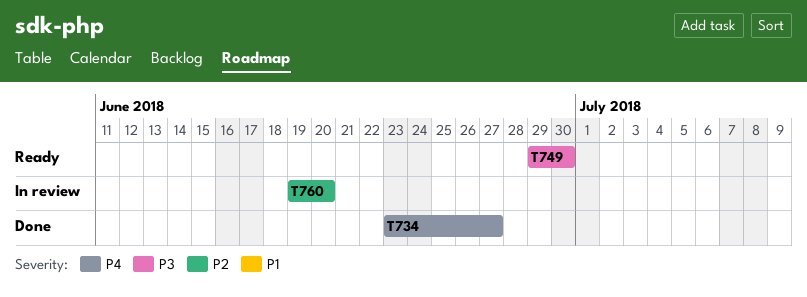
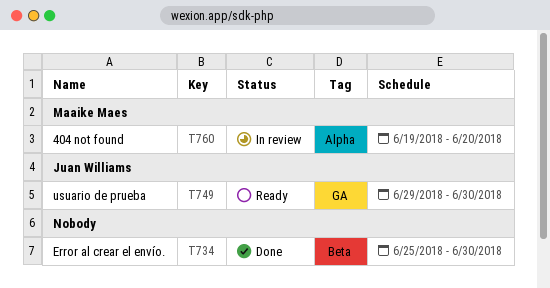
T734, start: Jun 23 -> Jun 25
T734, due: Jun 27 -> Jun 30

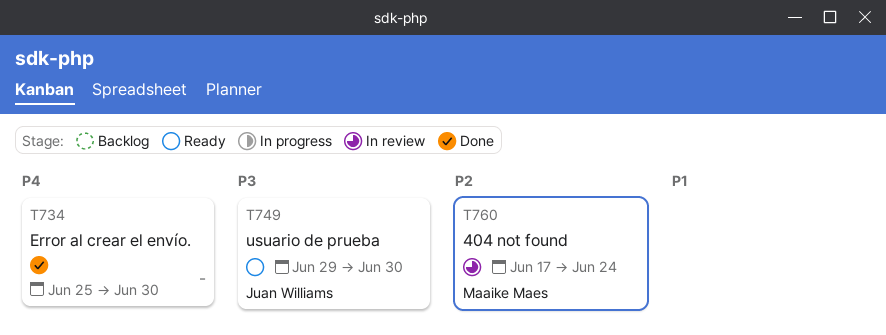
T760, start: Jun 19 -> Jun 17
T760, due: Jun 20 -> Jun 24

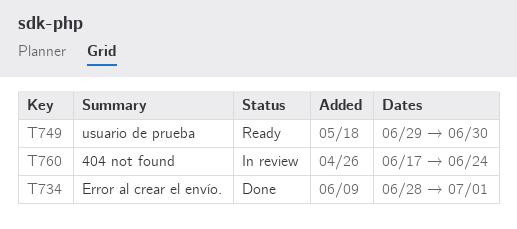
T734, start: Jun 25 -> Jun 28
T734, due: Jun 30 -> Jul 1

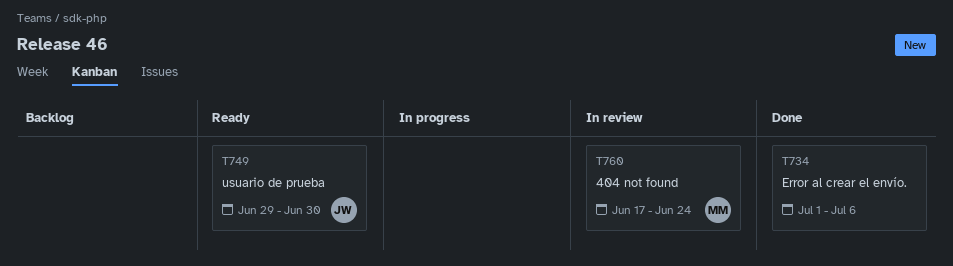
T734, start: Jun 28 -> Jul 1
T734, due: Jul 1 -> Jul 6

